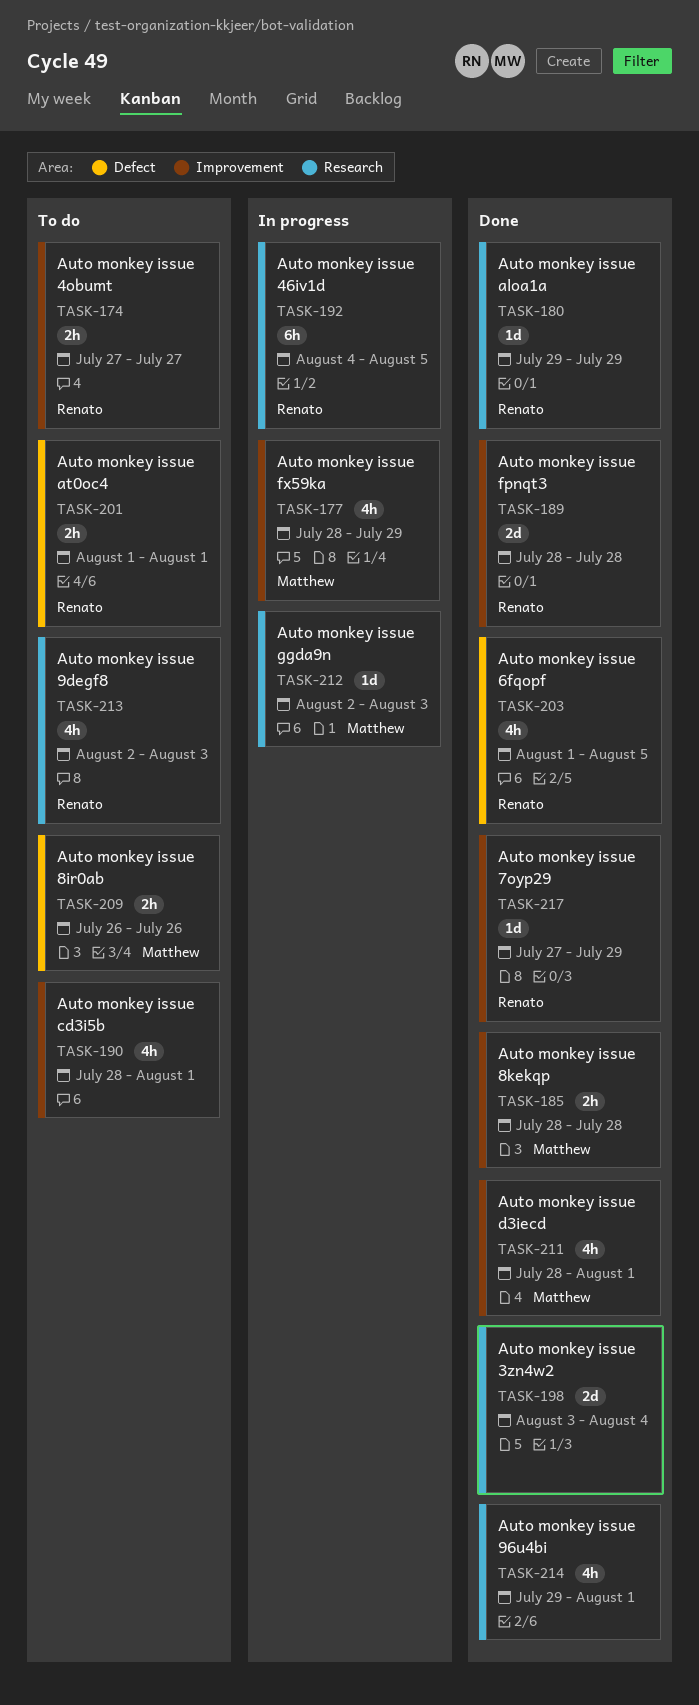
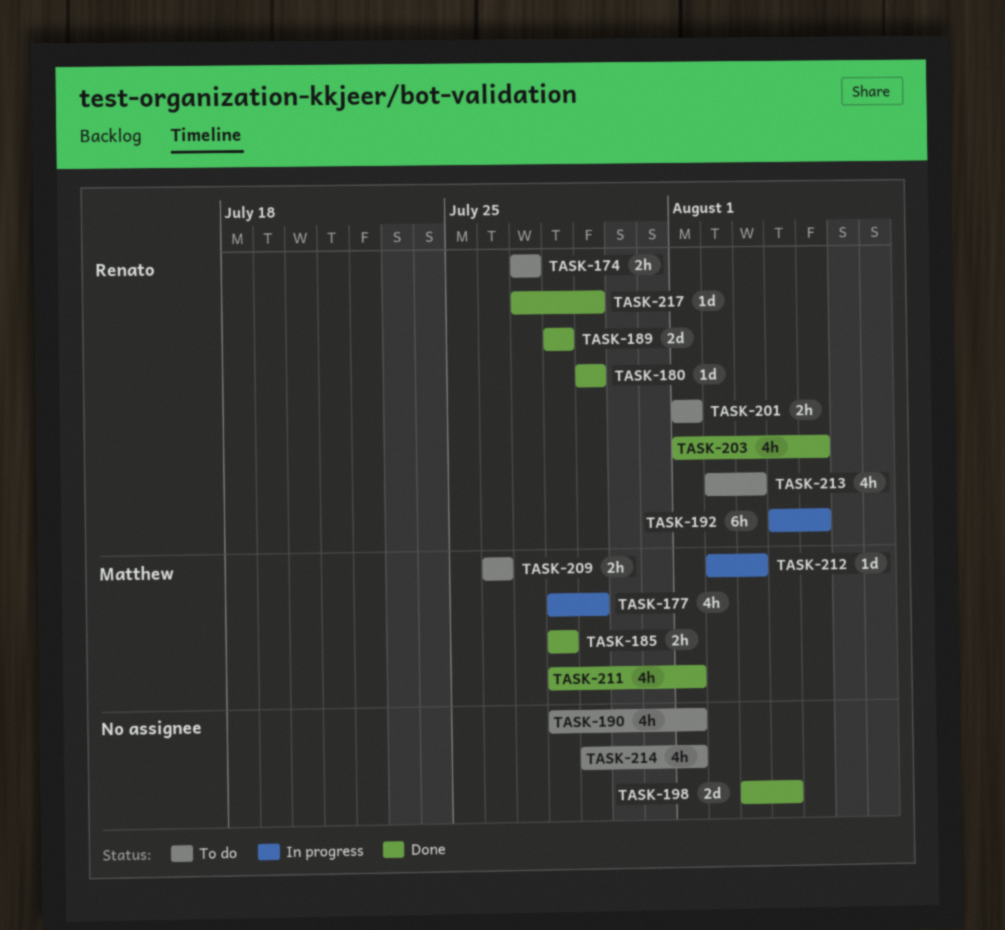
TASK-214, status: Done -> To do

